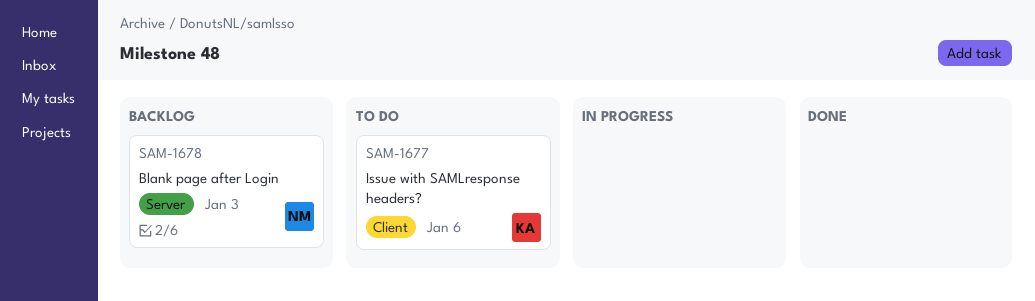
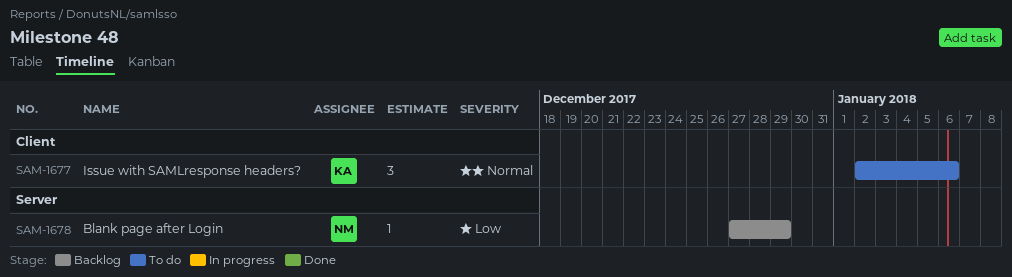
SAM-1678, due: Jan 3 -> Dec 29

